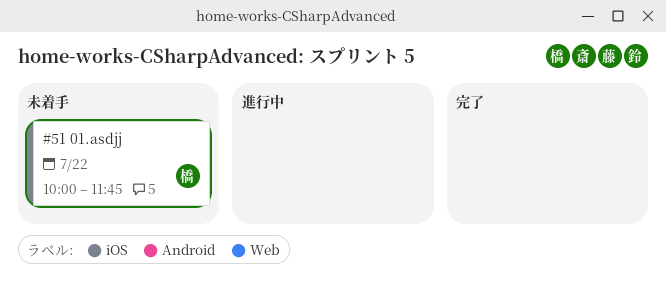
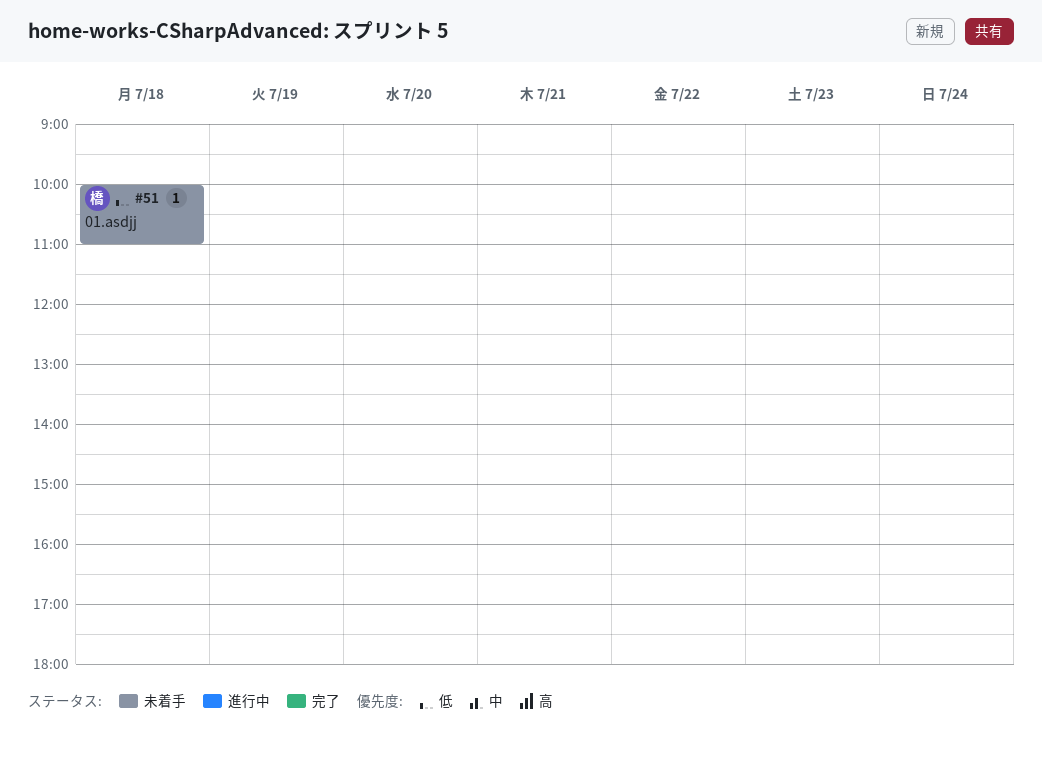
#51, day: Jul 22 -> Jul 18
#51, ends: 11:45 -> 11:00

